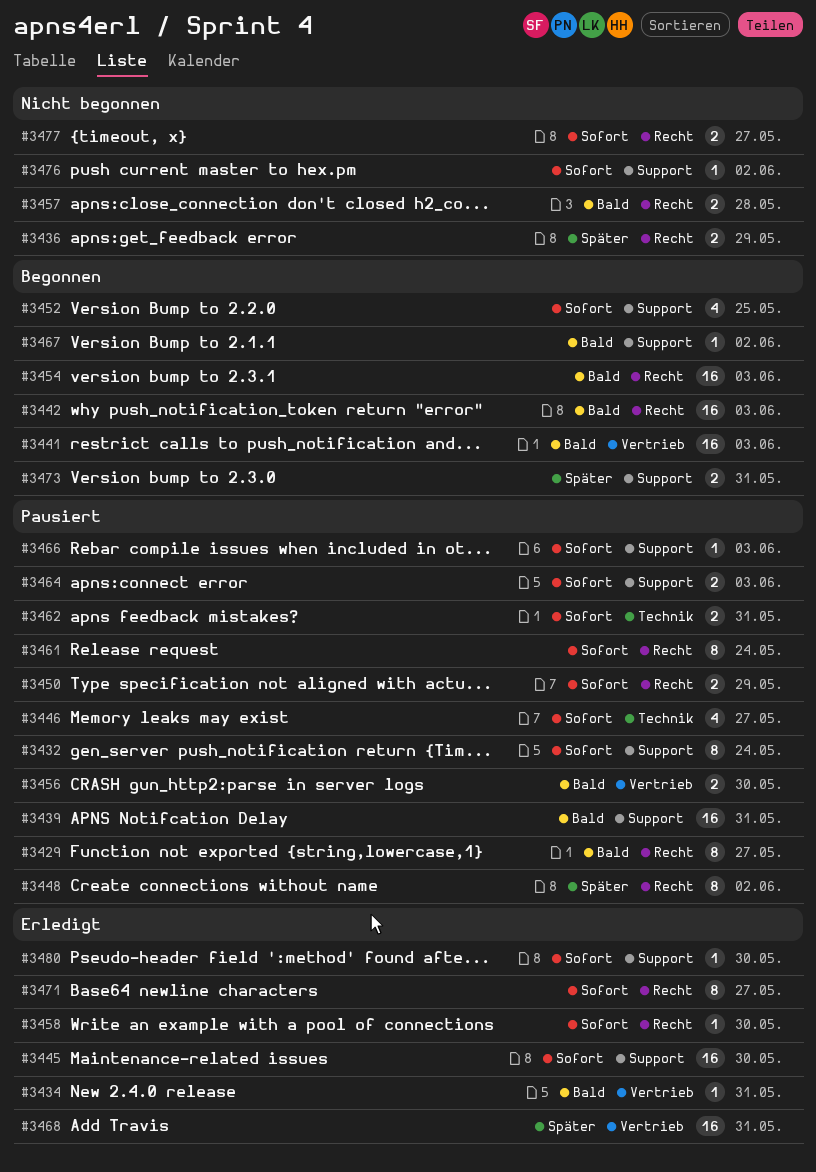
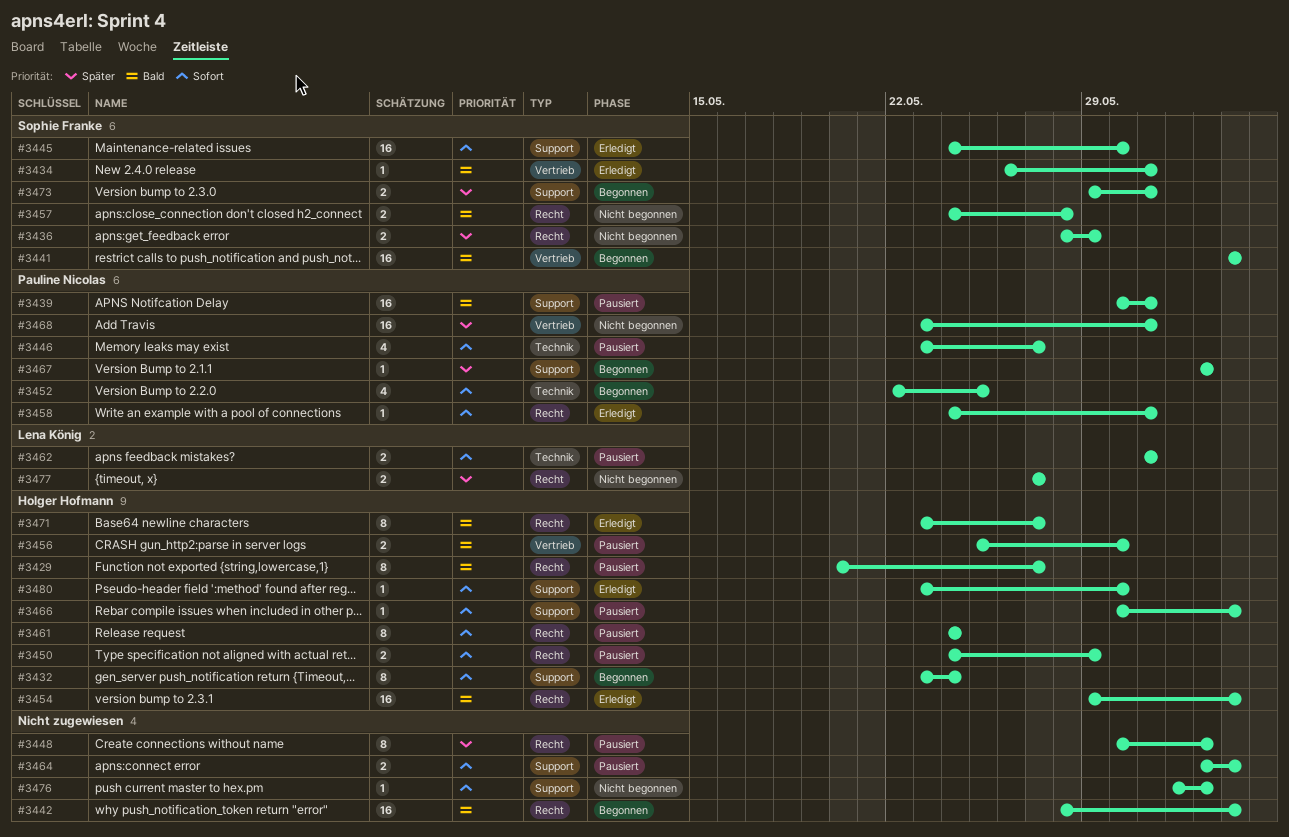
#3432, status: Pausiert -> Begonnen
#3452, label: Support -> Technik
#3454, status: Begonnen -> Erledigt
#3458, due: May 30 -> May 31
#3467, priority: Bald -> Später
#3468, status: Erledigt -> Nicht begonnen
#3471, priority: Sofort -> Bald
#3477, priority: Sofort -> Später

